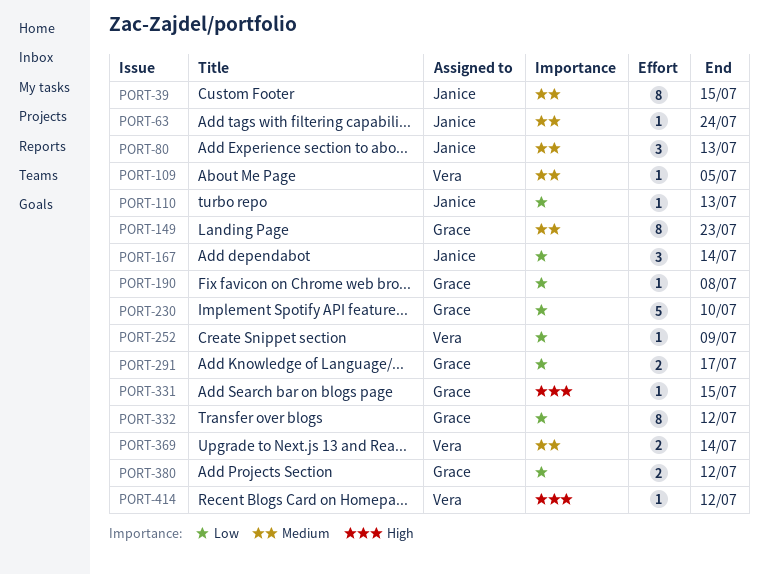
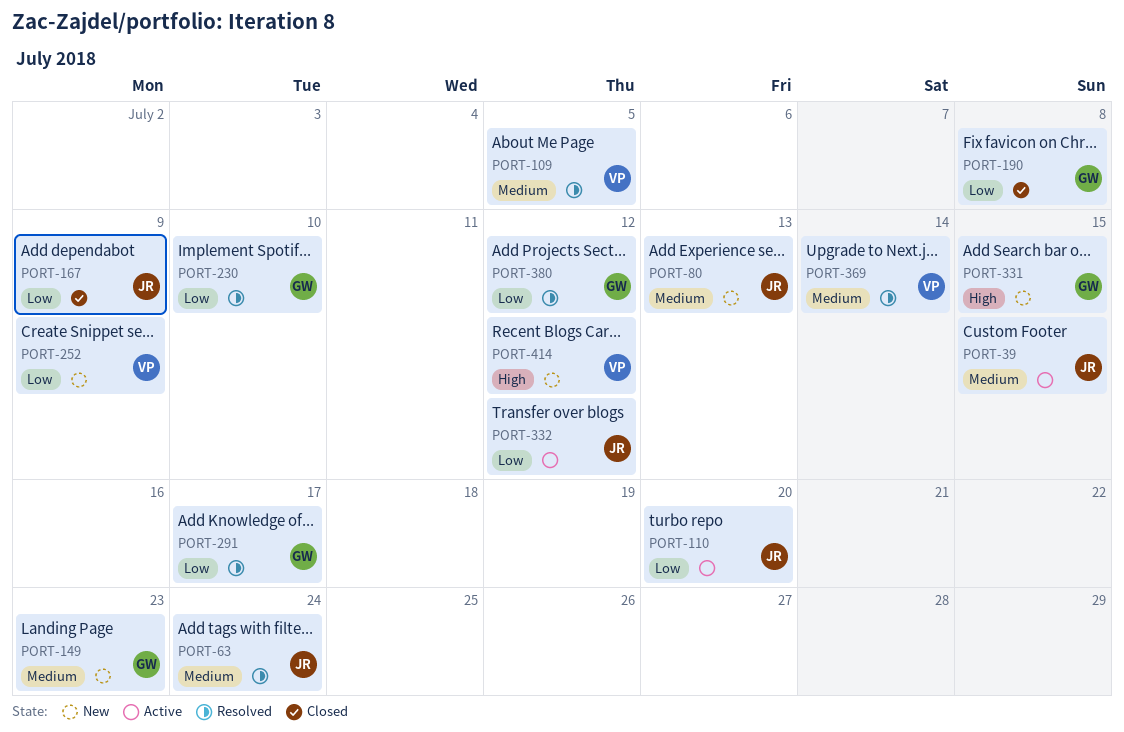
PORT-110, due: Jul 13 -> Jul 20
PORT-167, due: Jul 14 -> Jul 9
PORT-332, owner: Grace -> Janice

